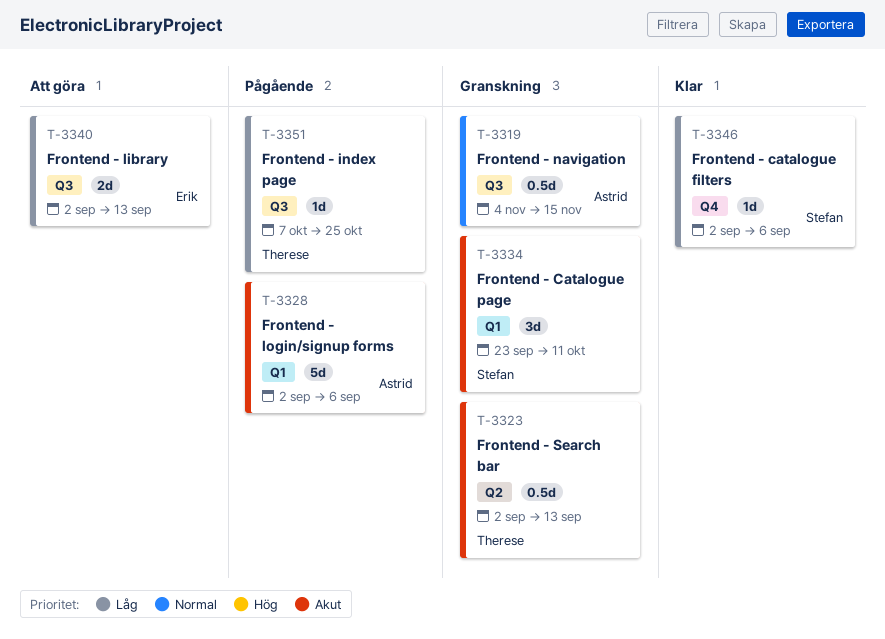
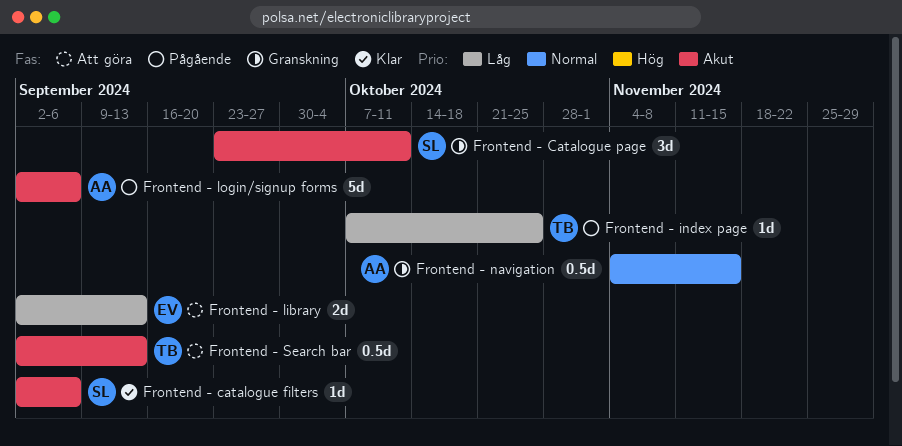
Frontend - catalogue filters, priority: Låg -> Akut
Frontend - Search bar, status: Granskning -> Att göra

